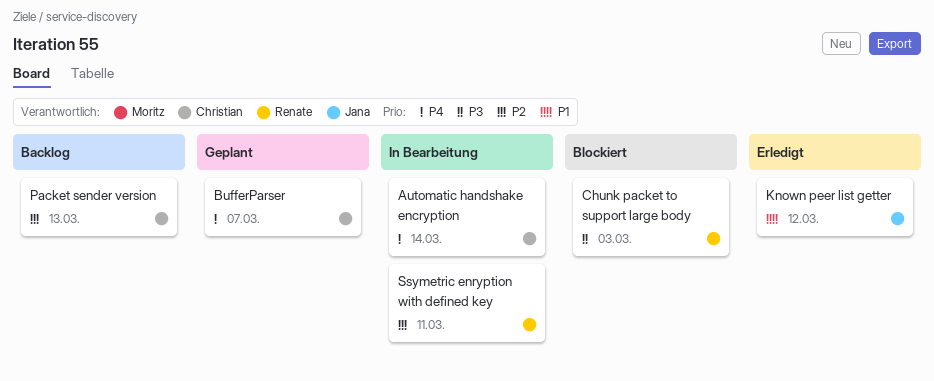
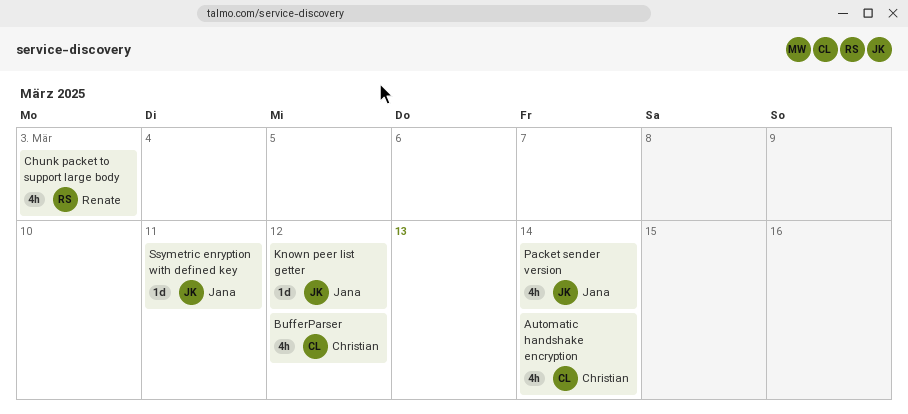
BufferParser, due: Mar 7 -> Mar 12
Packet sender version, owner: Christian -> Jana
Packet sender version, due: Mar 13 -> Mar 14
Ssymetric enryption with defined key, owner: Renate -> Jana

